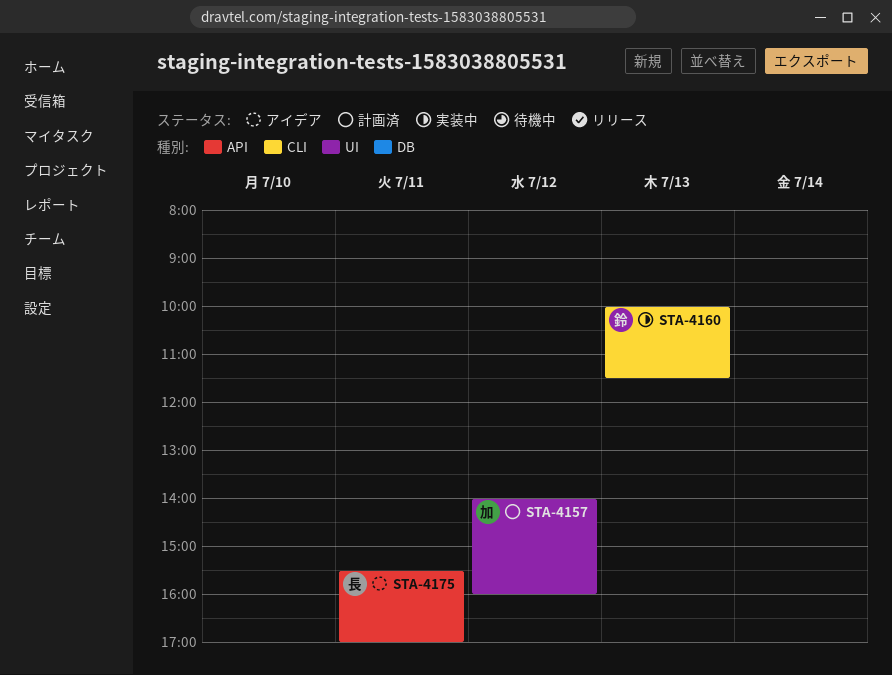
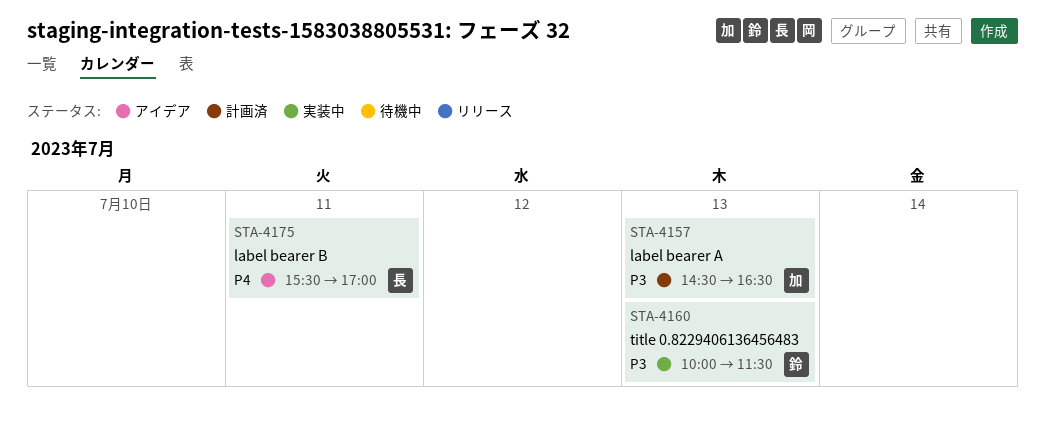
STA-4157, day: Jul 12 -> Jul 13
STA-4157, begins: 14:00 -> 14:30
STA-4157, ends: 16:00 -> 16:30

